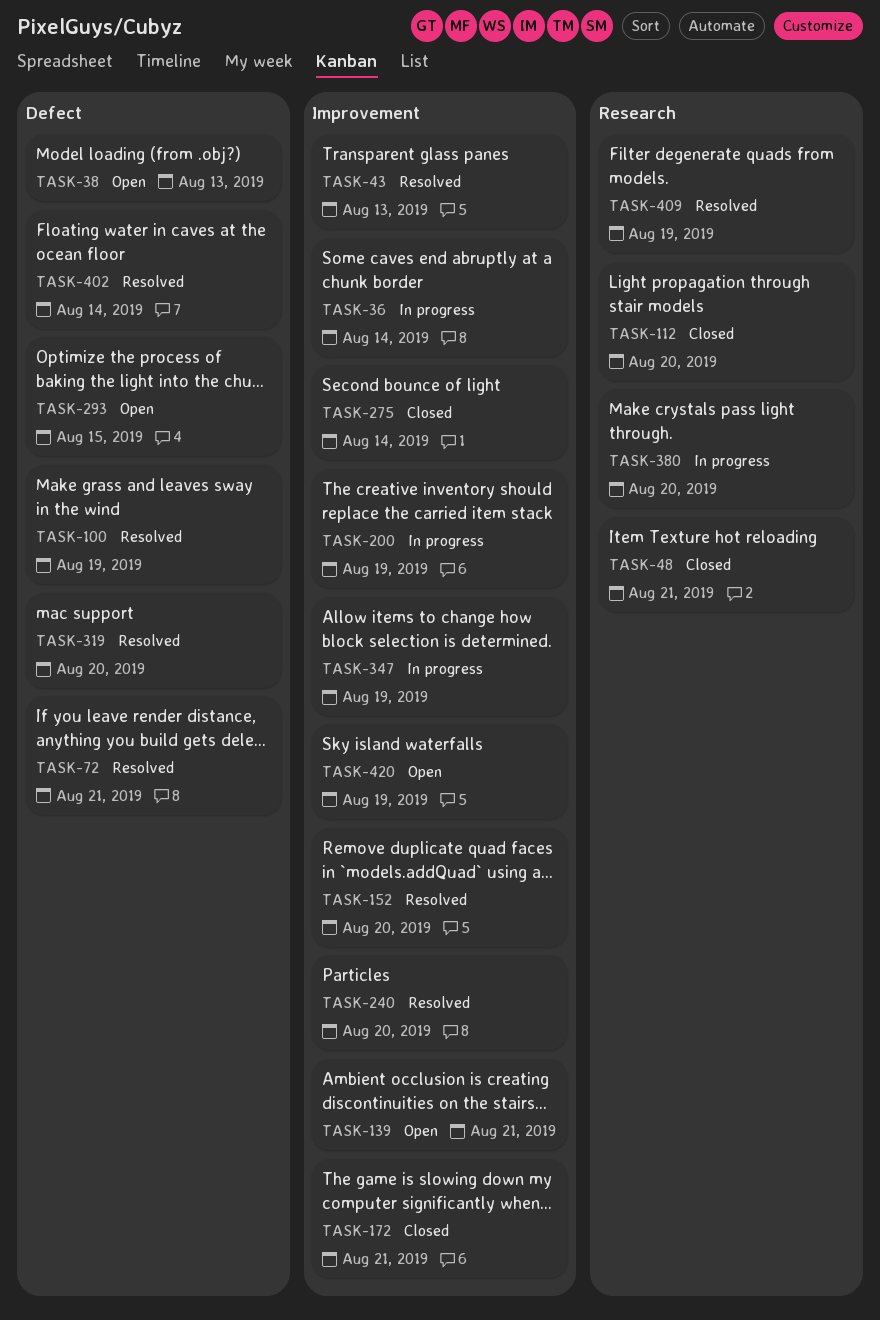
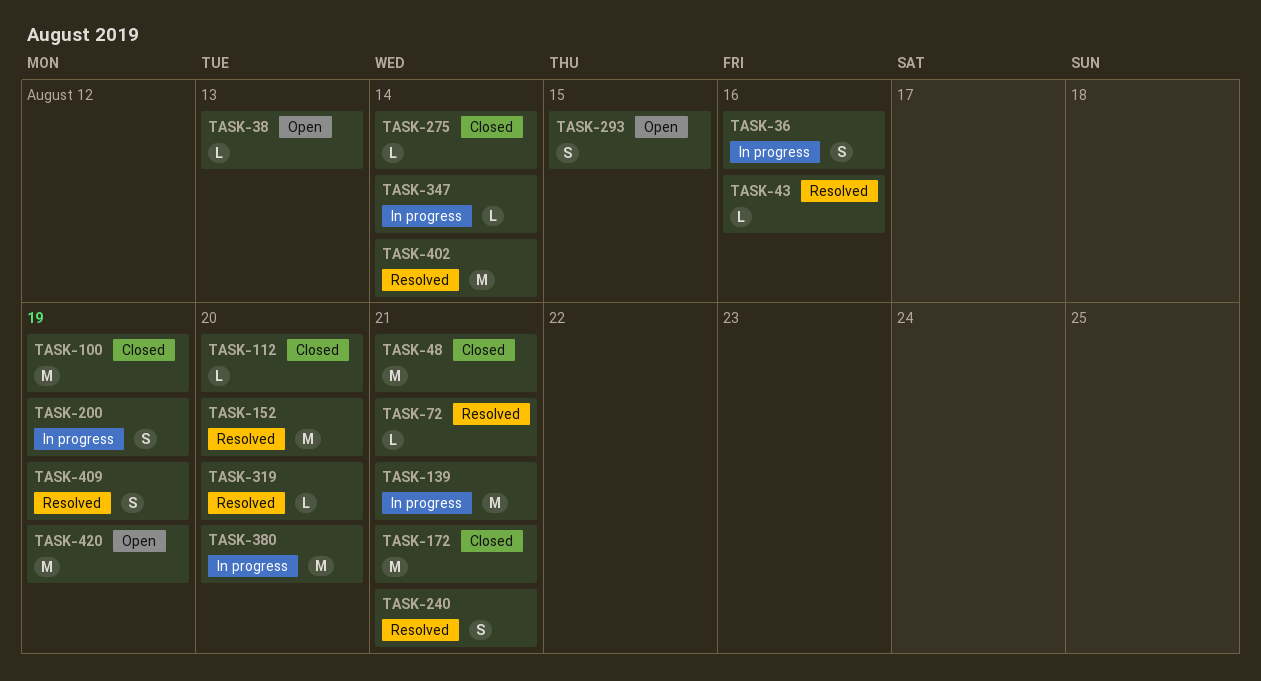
TASK-36, due: Aug 14 -> Aug 16
TASK-43, due: Aug 13 -> Aug 16
TASK-100, status: Resolved -> Closed
TASK-139, status: Open -> In progress
TASK-240, due: Aug 20 -> Aug 21
TASK-347, due: Aug 19 -> Aug 14

